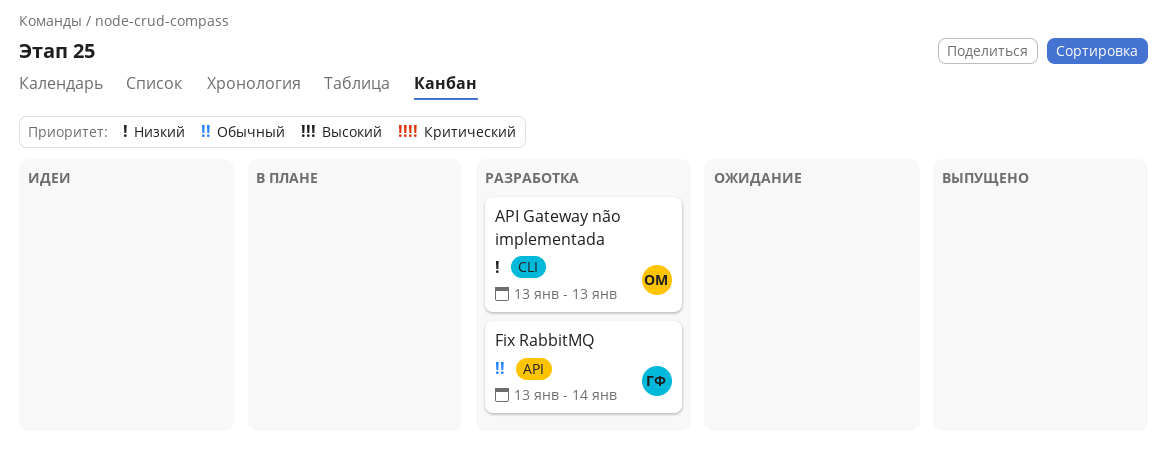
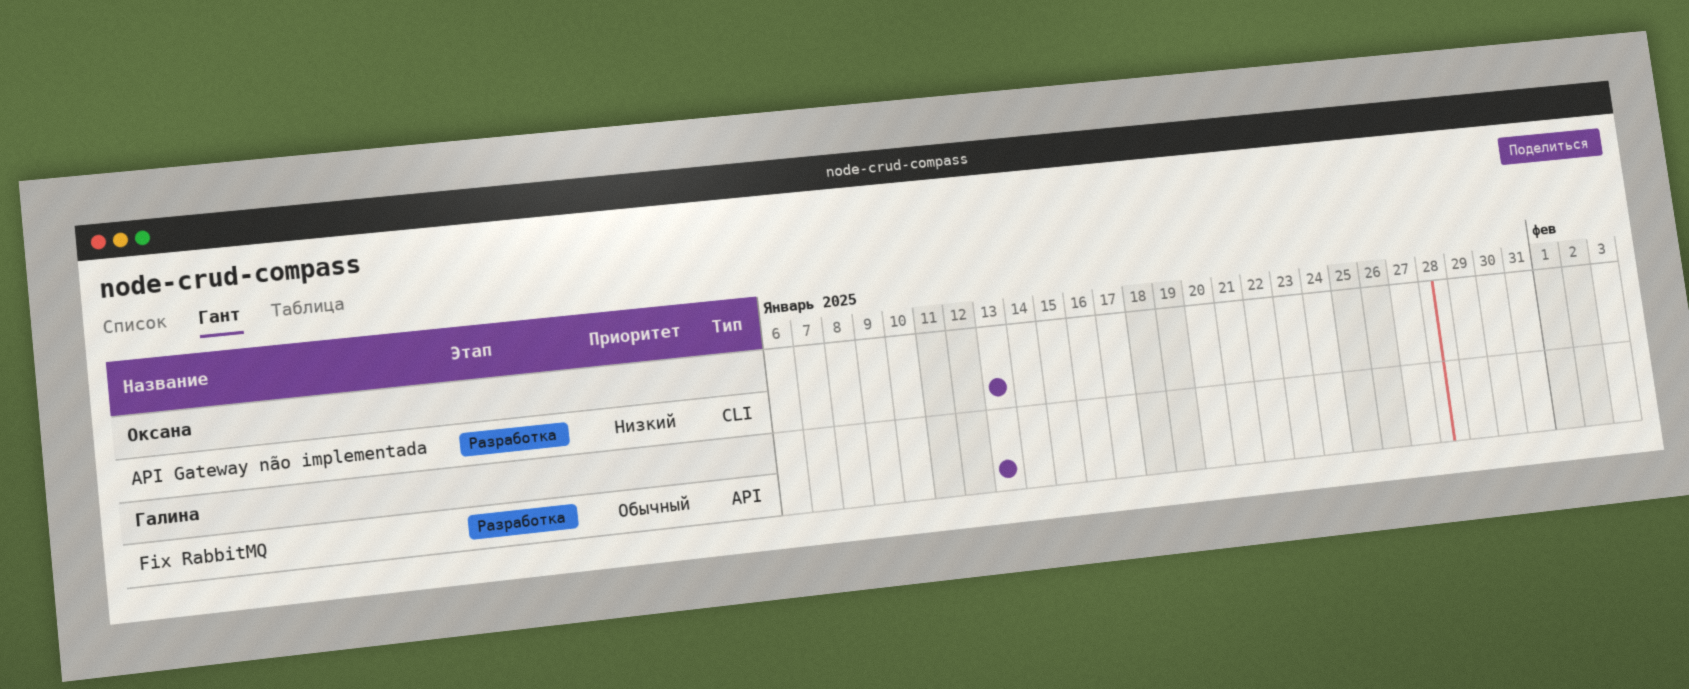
Fix RabbitMQ, due: Jan 14 -> Jan 13

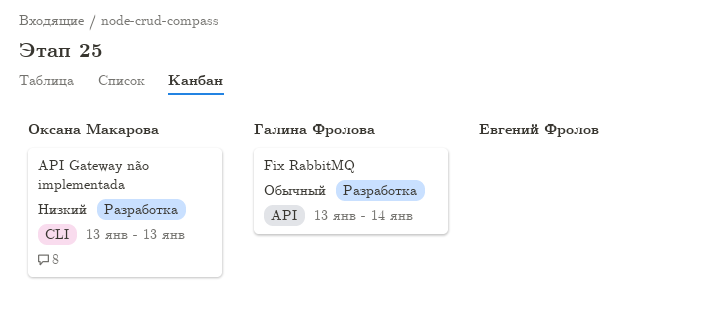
Fix RabbitMQ, due: Jan 13 -> Jan 14

